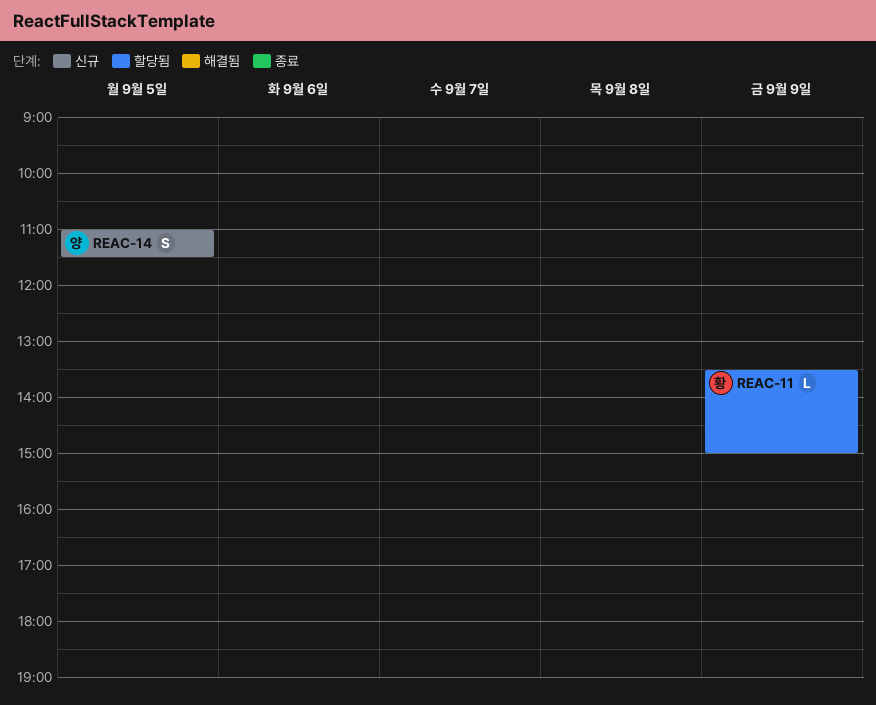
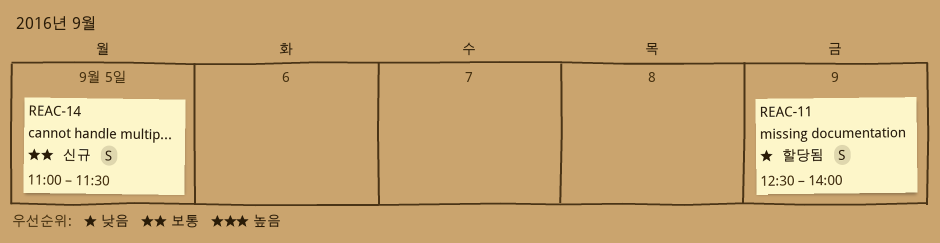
REAC-11, estimate: L -> S
REAC-11, begins: 13:30 -> 12:30
REAC-11, ends: 15:00 -> 14:00

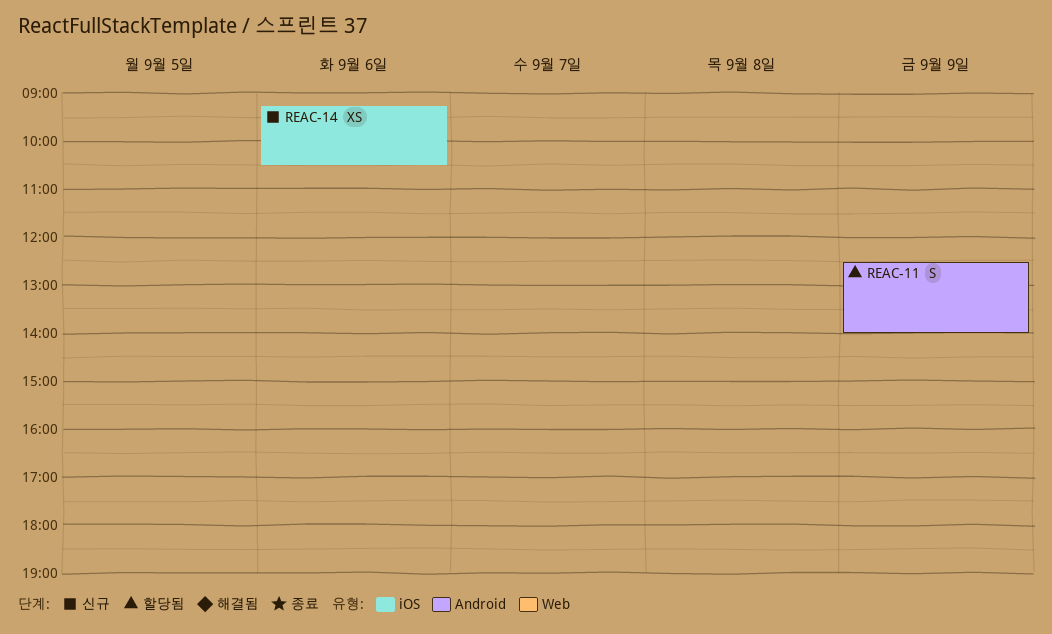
REAC-14, estimate: S -> XS
REAC-14, day: Sep 5 -> Sep 6
REAC-14, begins: 11:00 -> 09:15
REAC-14, ends: 11:30 -> 10:30

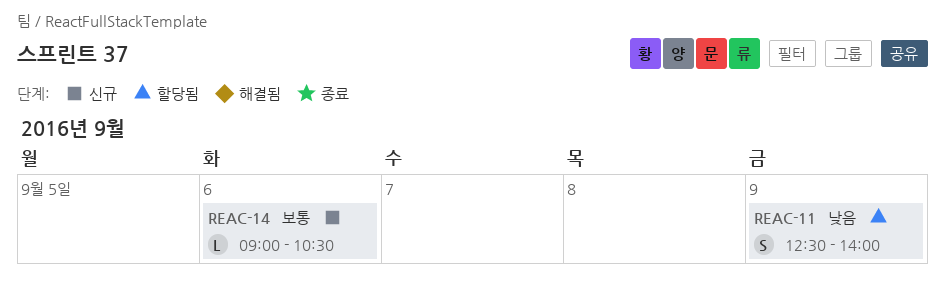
REAC-14, estimate: XS -> L
REAC-14, begins: 09:15 -> 09:00

